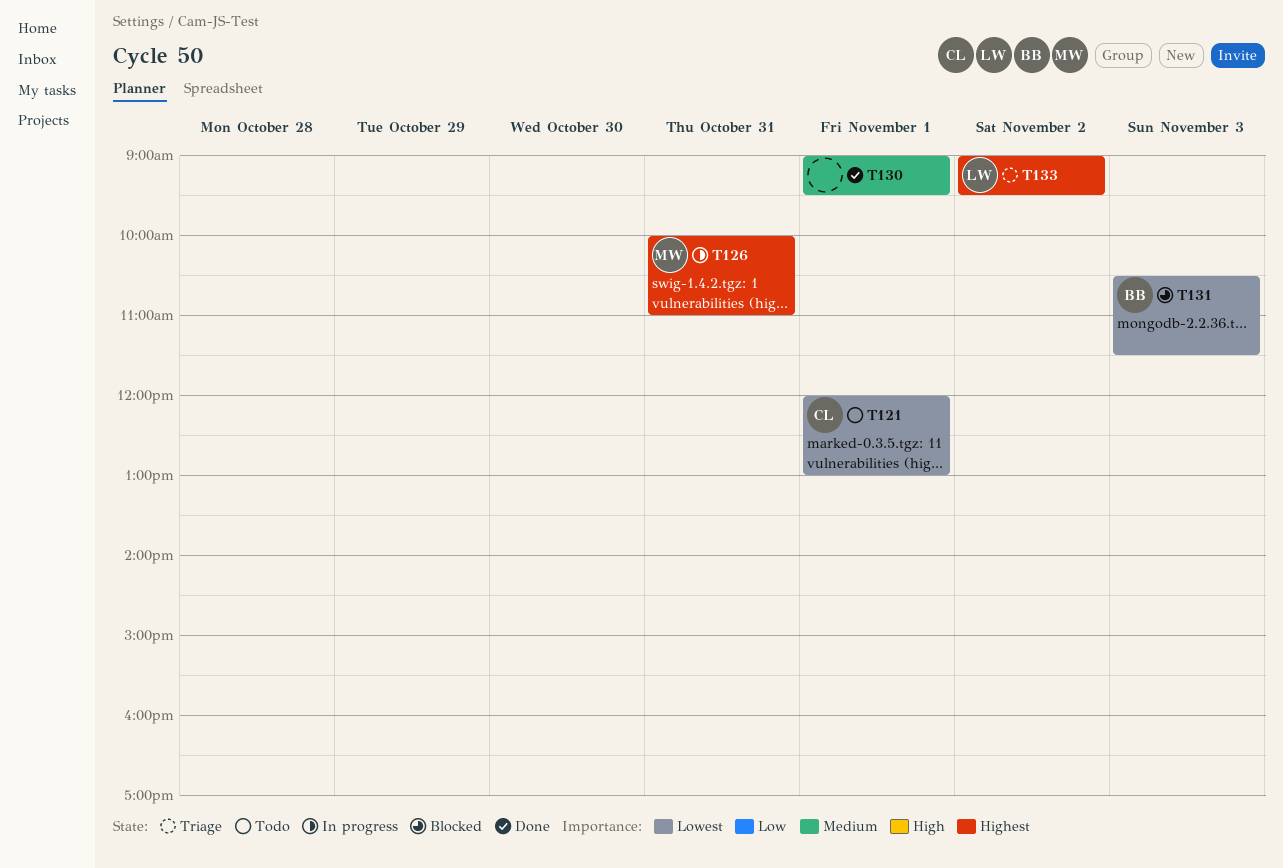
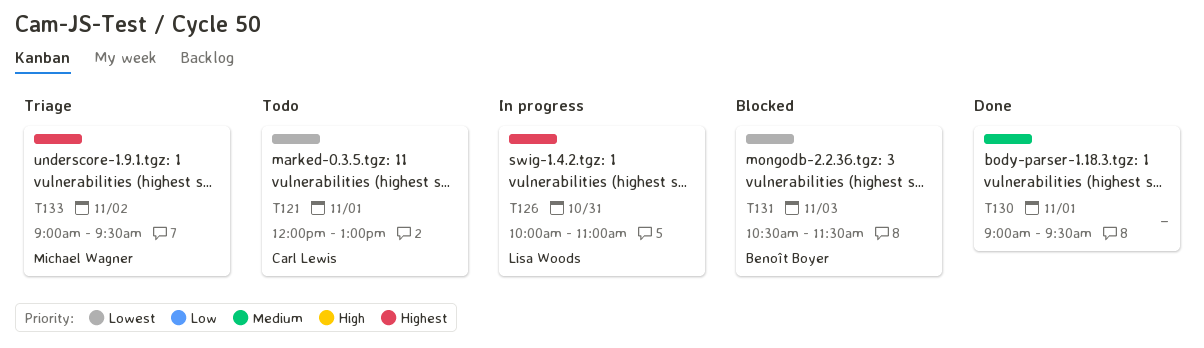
T126, owner: Michael Wagner -> Lisa Woods
T133, owner: Lisa Woods -> Michael Wagner

